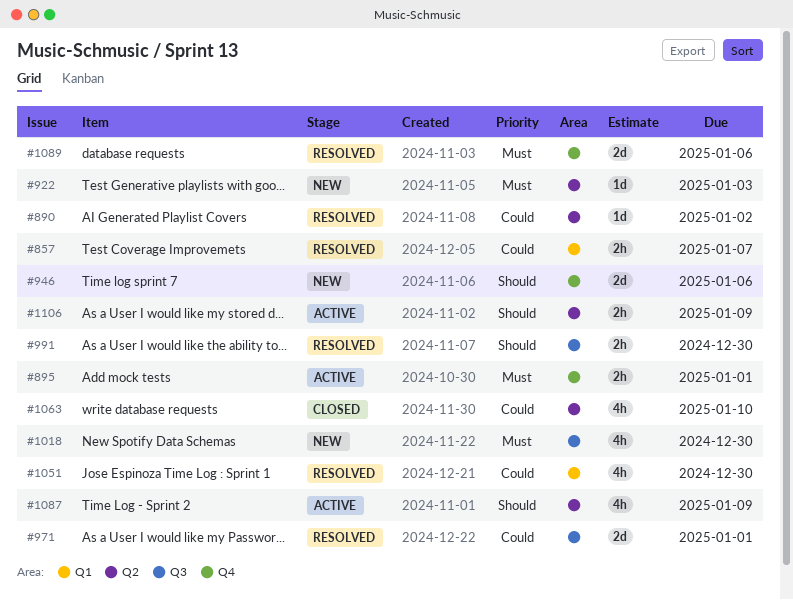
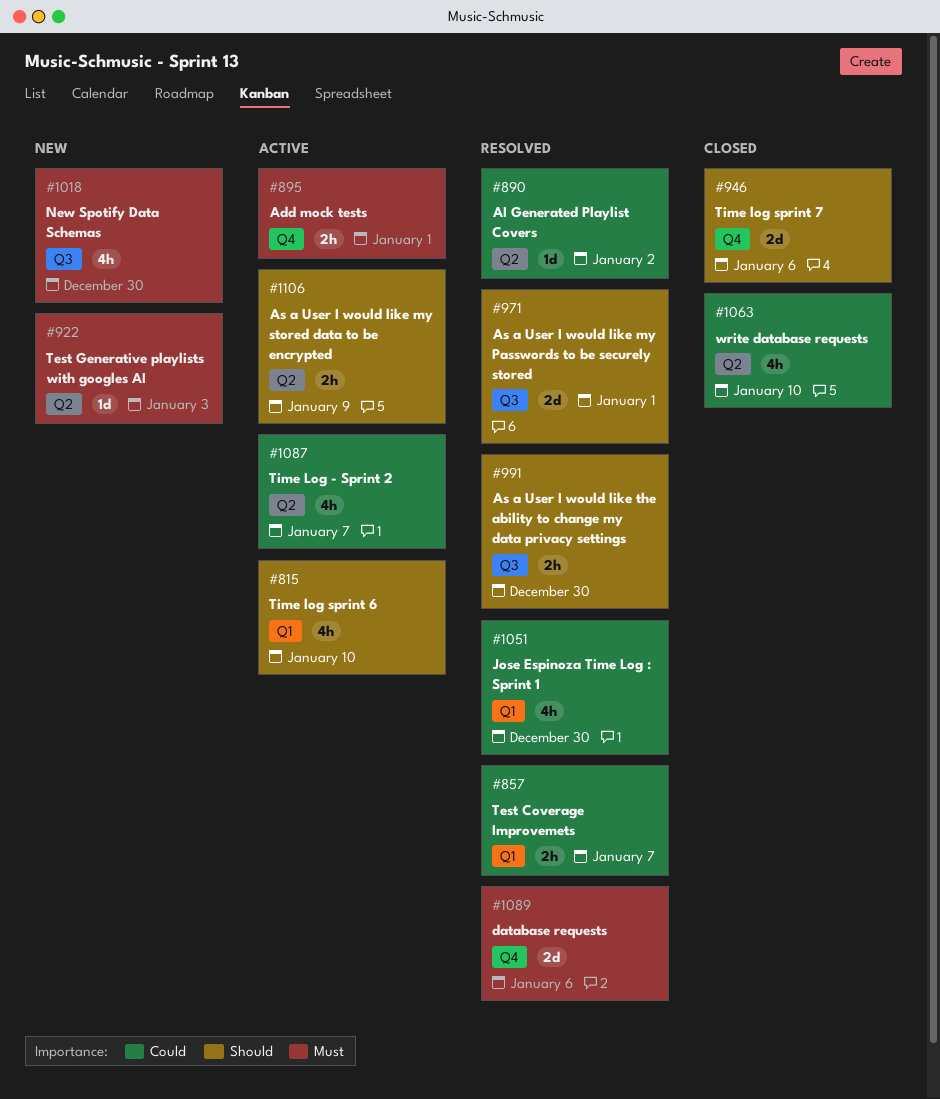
#815: none -> present
#946, status: New -> Closed
#971, priority: Could -> Should
#1087, priority: Should -> Could
#1087, due: Jan 9 -> Jan 7

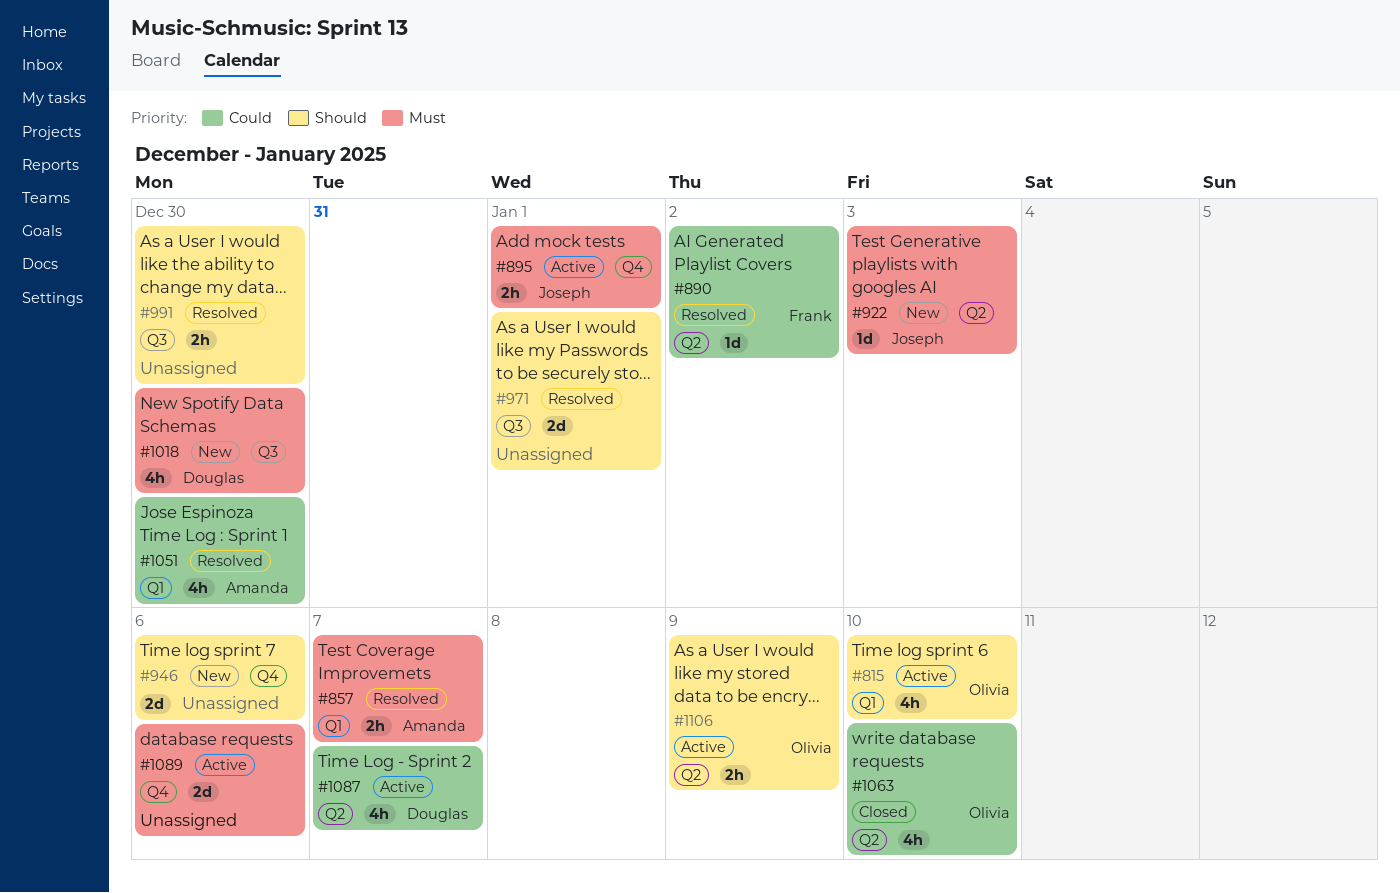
#857, priority: Could -> Must
#946, status: Closed -> New
#1089, status: Resolved -> Active

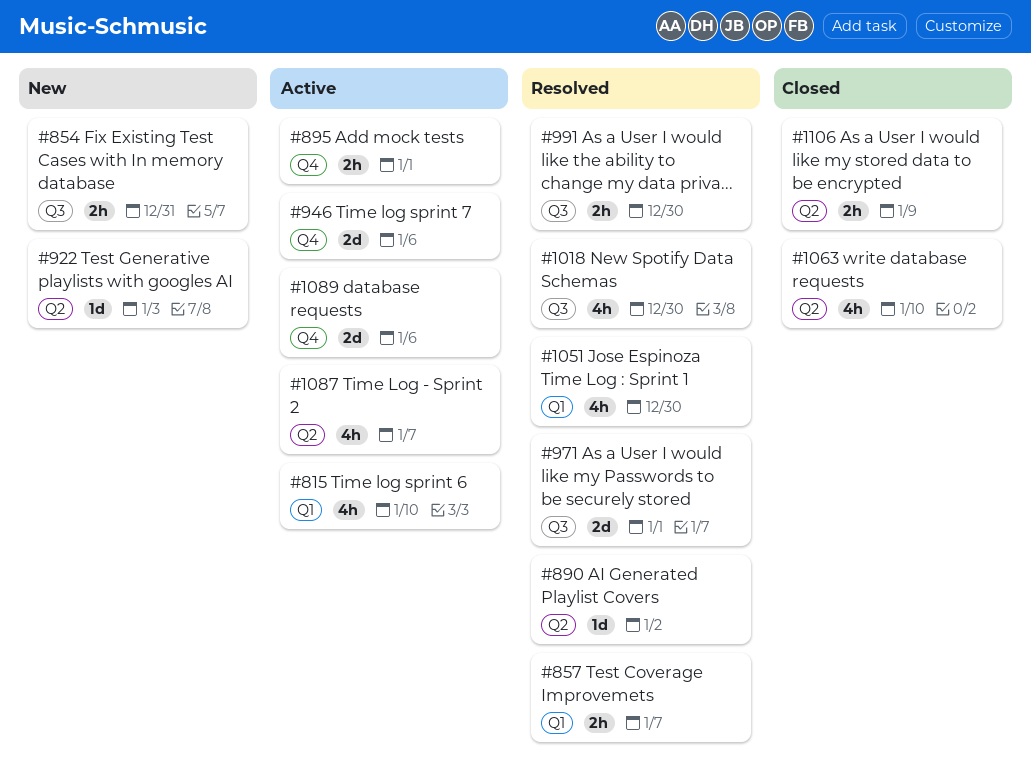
#854: none -> present
#946, status: New -> Active
#1018, status: New -> Resolved
#1106, status: Active -> Closed

